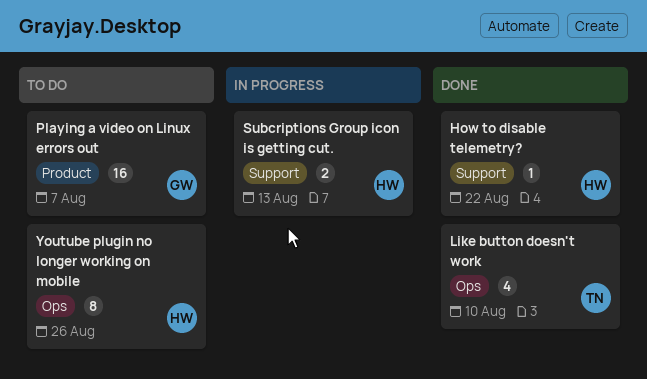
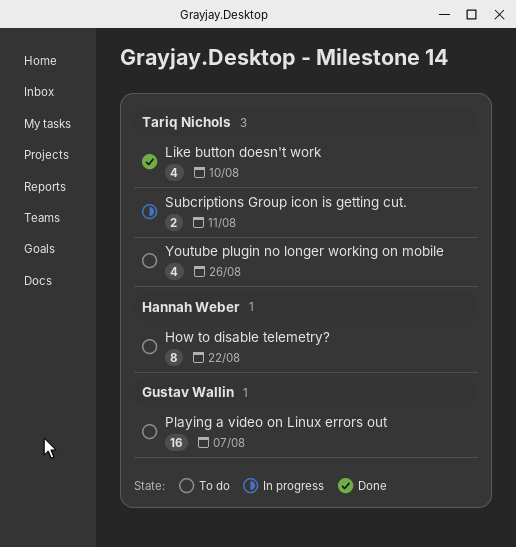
How to disable telemetry?, status: Done -> To do
How to disable telemetry?, estimate: 1 -> 8
Subcriptions Group icon is getting cut., owner: Hannah Weber -> Tariq Nichols
Subcriptions Group icon is getting cut., due: Aug 13 -> Aug 11
Youtube plugin no longer working on mobile, owner: Hannah Weber -> Tariq Nichols
Youtube plugin no longer working on mobile, estimate: 8 -> 4

